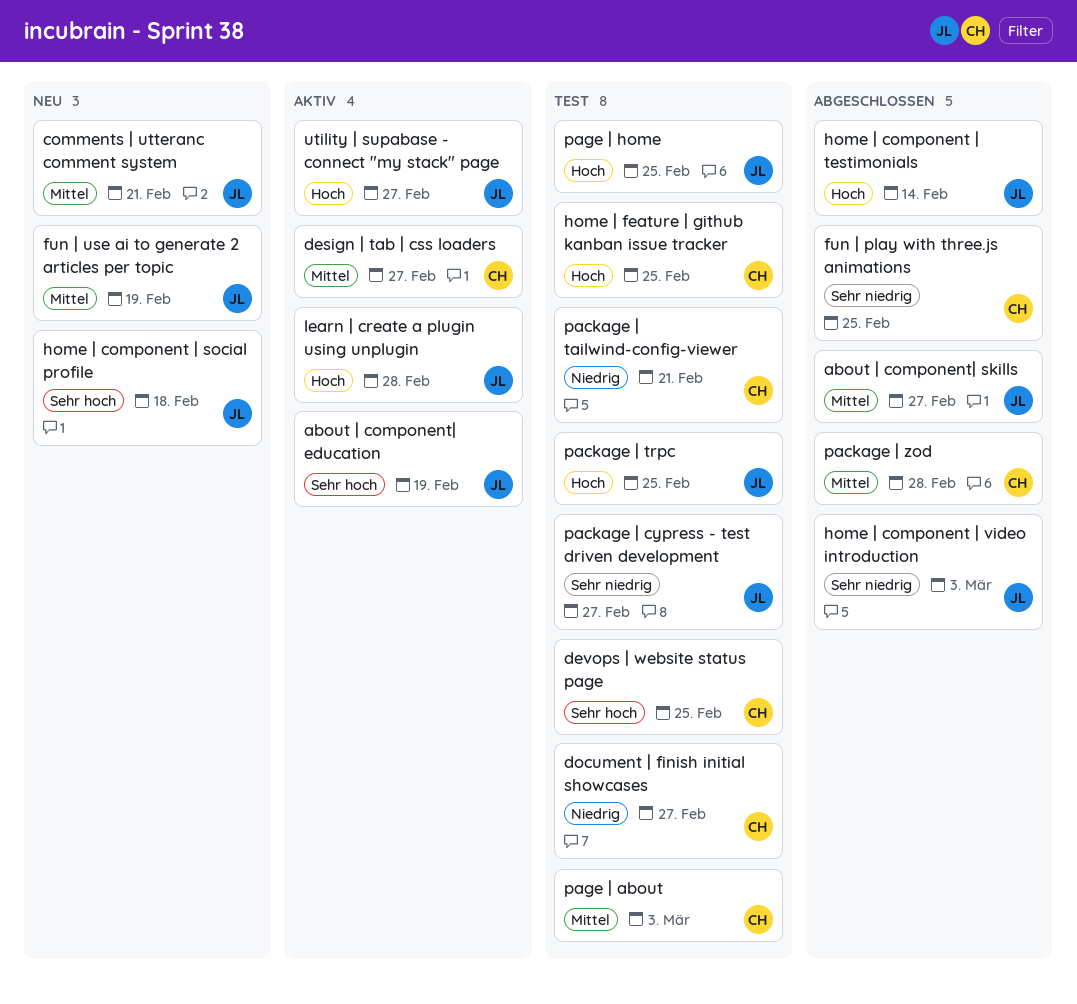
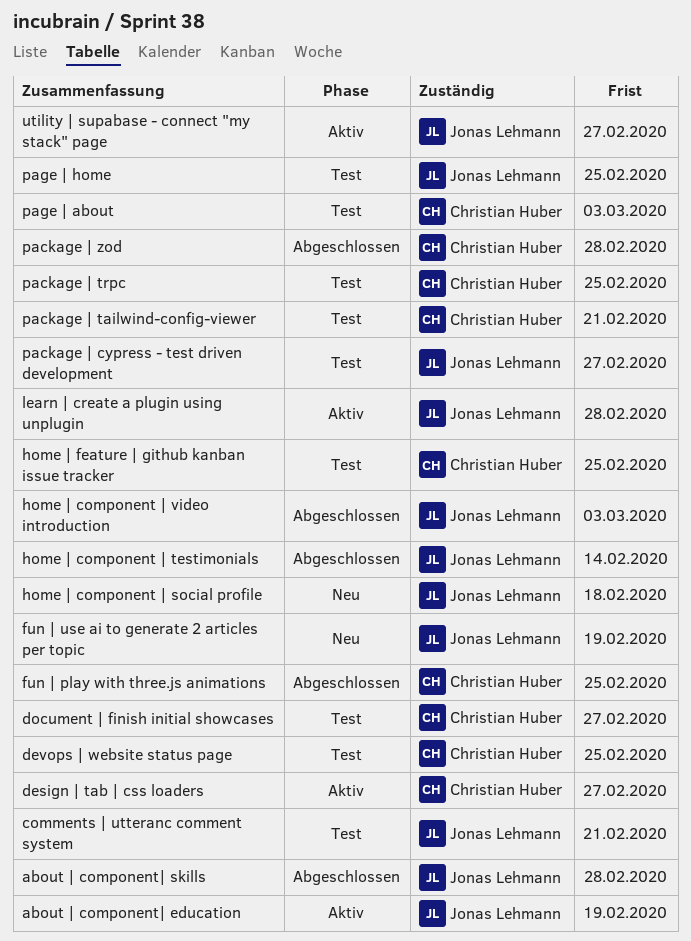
about | component| skills, due: Feb 27 -> Feb 28
comments | utteranc comment system, status: Neu -> Test
package | trpc, owner: Jonas Lehmann -> Christian Huber

